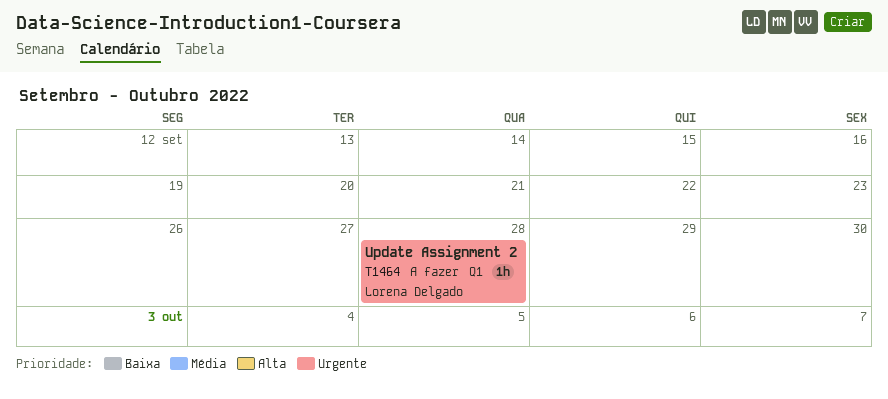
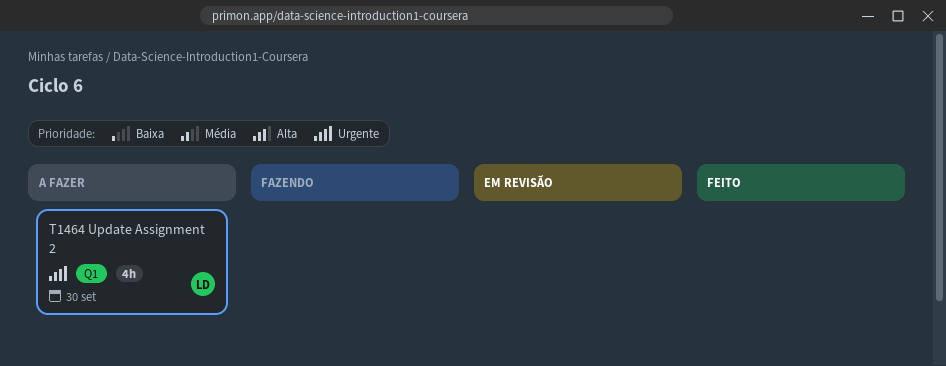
T1464, estimate: 1h -> 4h
T1464, due: Sep 28 -> Sep 30

